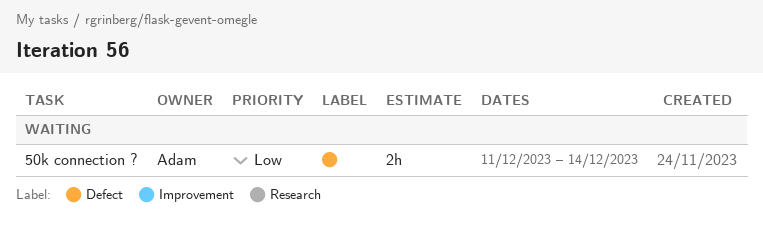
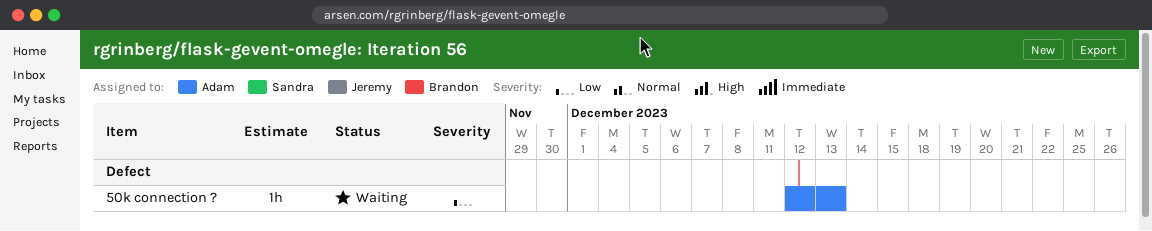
50k connection ?, estimate: 2h -> 1h
50k connection ?, start: Dec 11 -> Dec 12
50k connection ?, due: Dec 14 -> Dec 13

